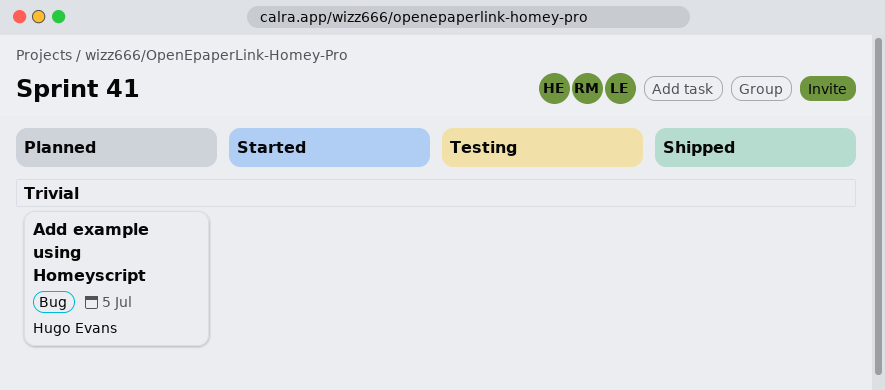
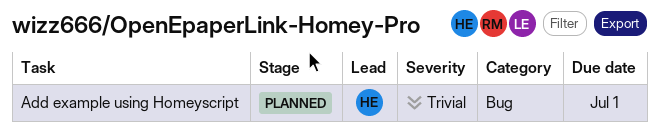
Add example using Homeyscript, due: Jul 5 -> Jul 1

